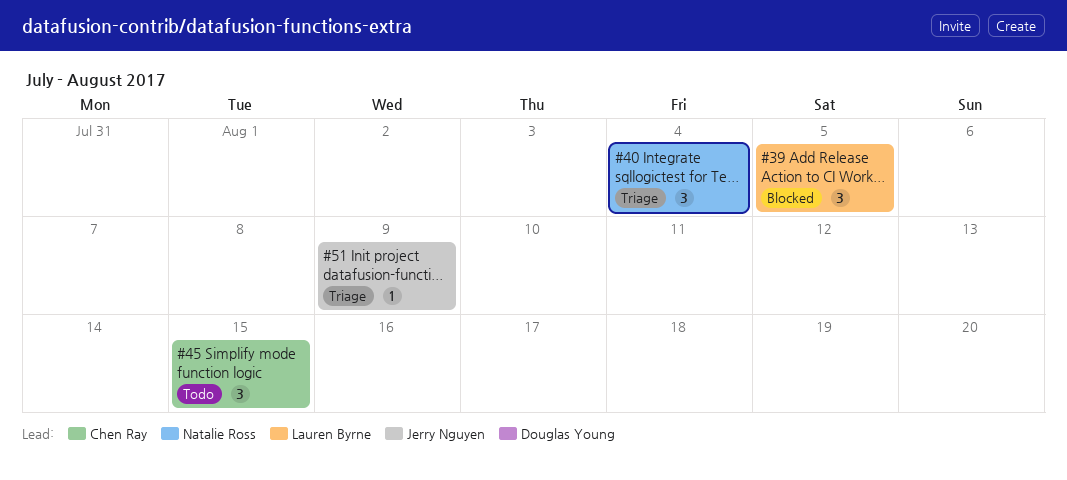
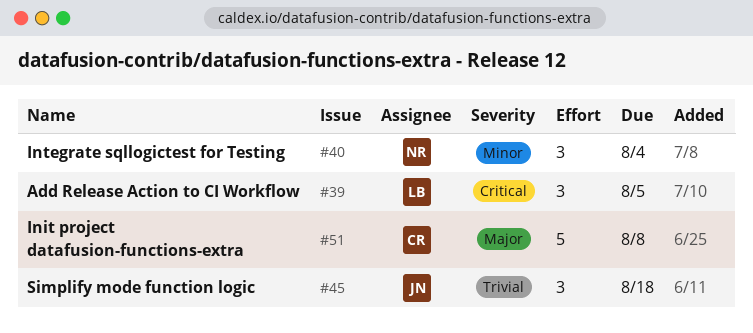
#45, owner: Chen Ray -> Jerry Nguyen
#45, due: Aug 15 -> Aug 18
#51, owner: Jerry Nguyen -> Chen Ray
#51, estimate: 1 -> 5
#51, due: Aug 9 -> Aug 8

